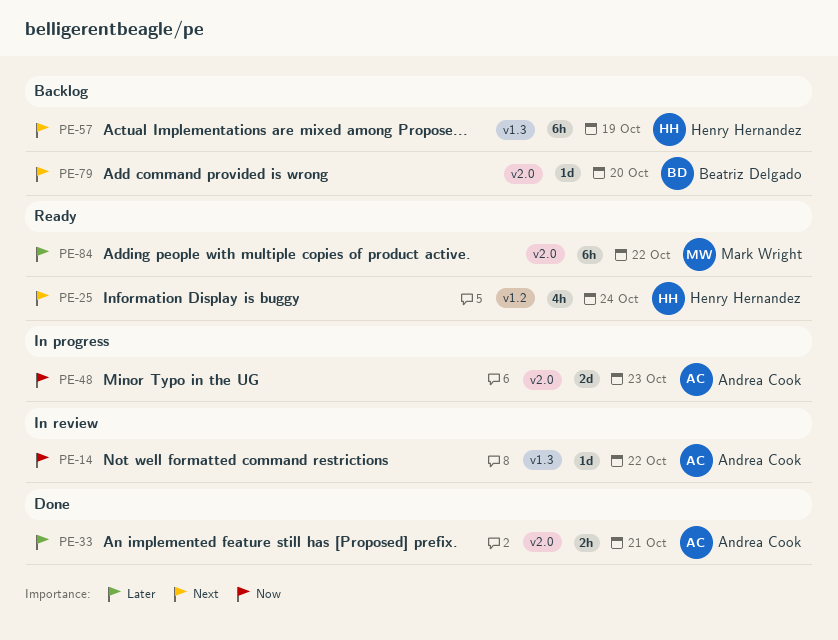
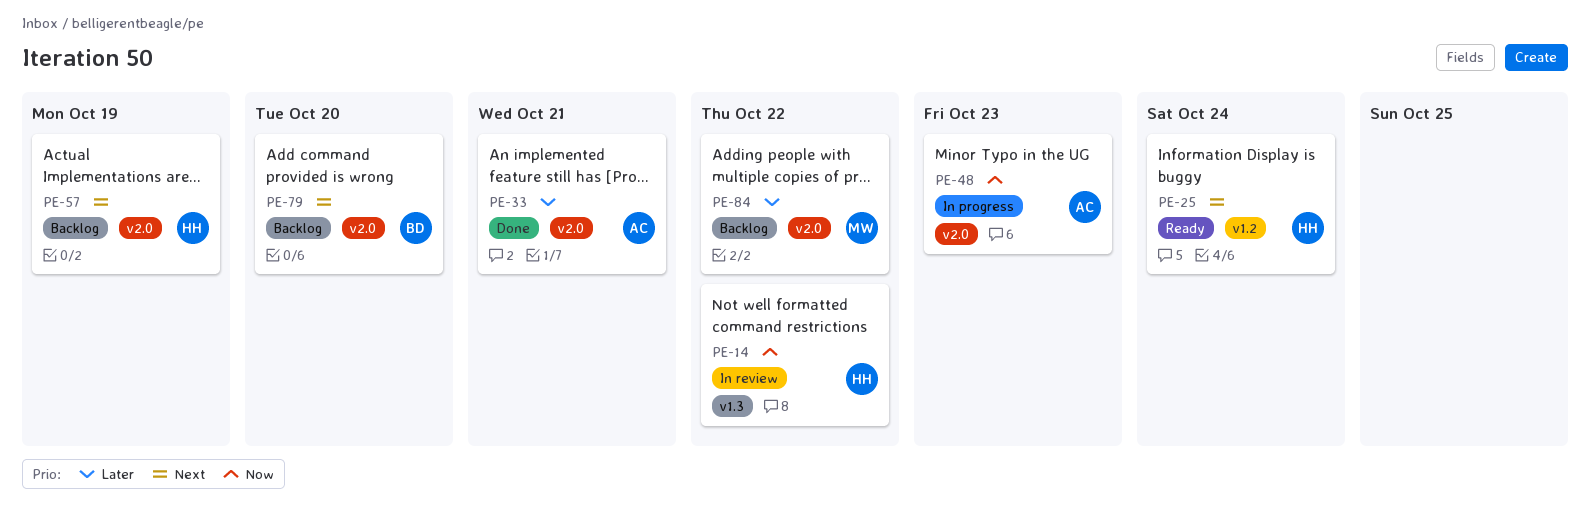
PE-14, owner: Andrea Cook -> Henry Hernandez
PE-57, label: v1.3 -> v2.0
PE-84, status: Ready -> Backlog

